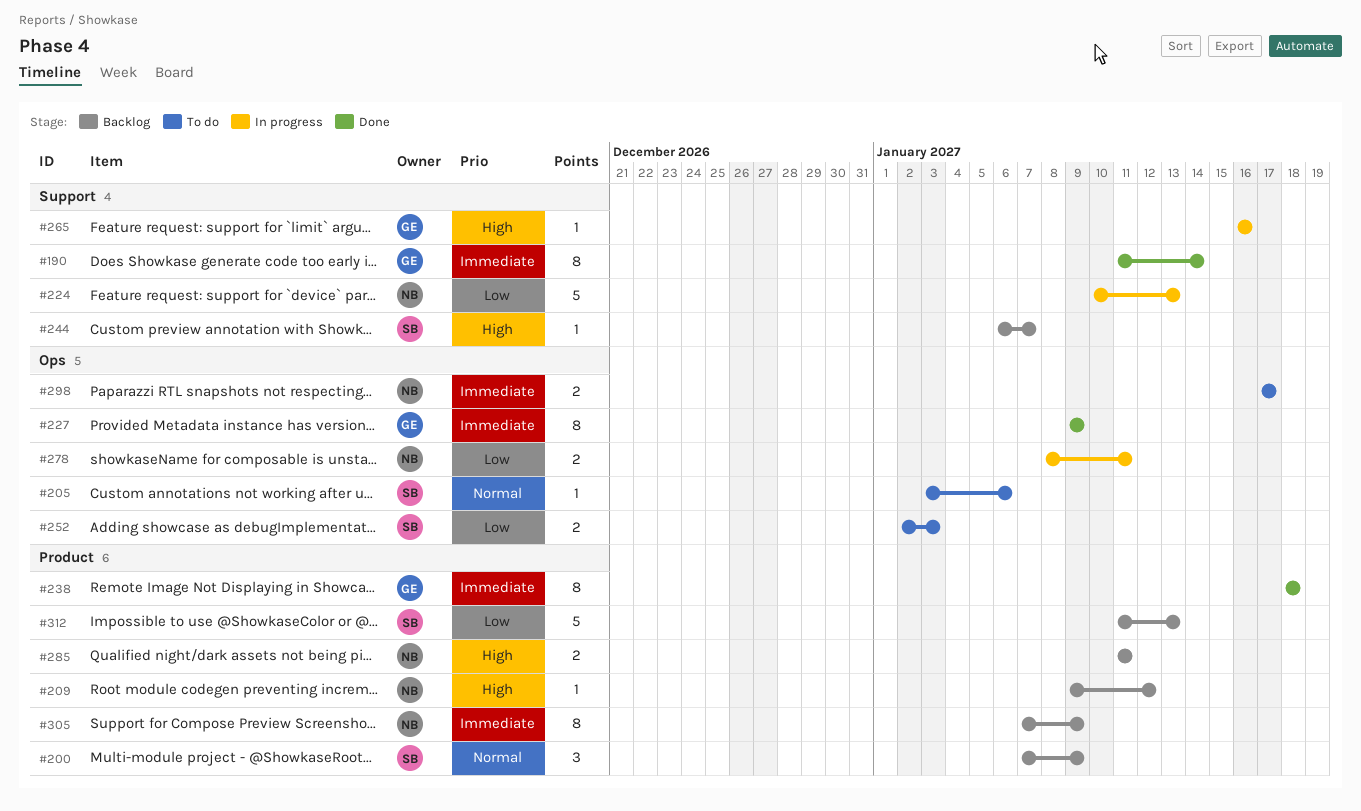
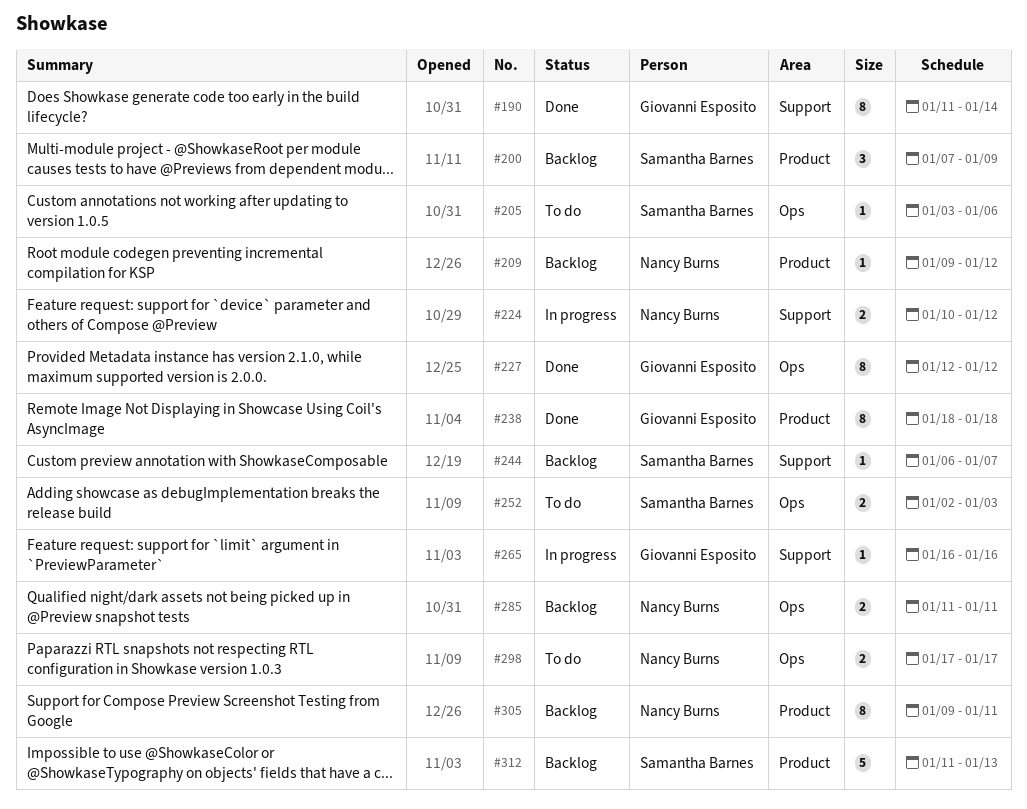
#224, estimate: 5 -> 2
#224, due: Jan 13 -> Jan 12
#227, start: Jan 9 -> Jan 12
#227, due: Jan 9 -> Jan 12
#278: present -> none
#285, label: Product -> Ops
#305, start: Jan 7 -> Jan 9
#305, due: Jan 9 -> Jan 11

